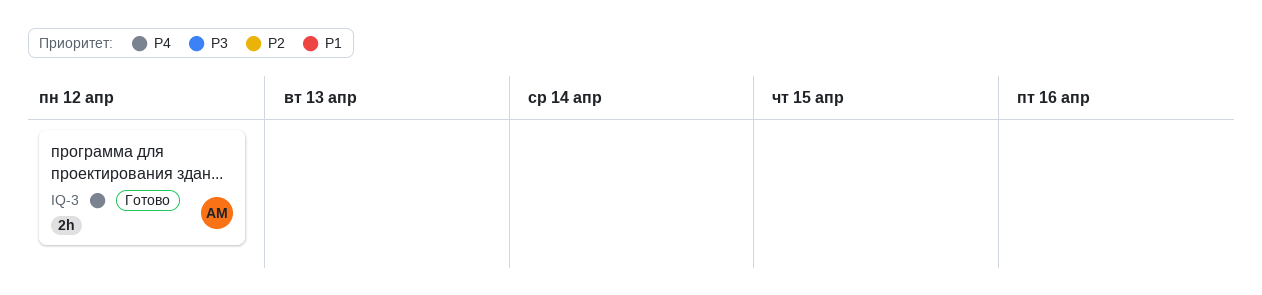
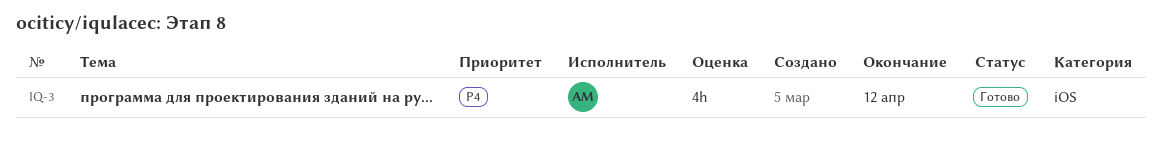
IQ-3, estimate: 2h -> 4h

